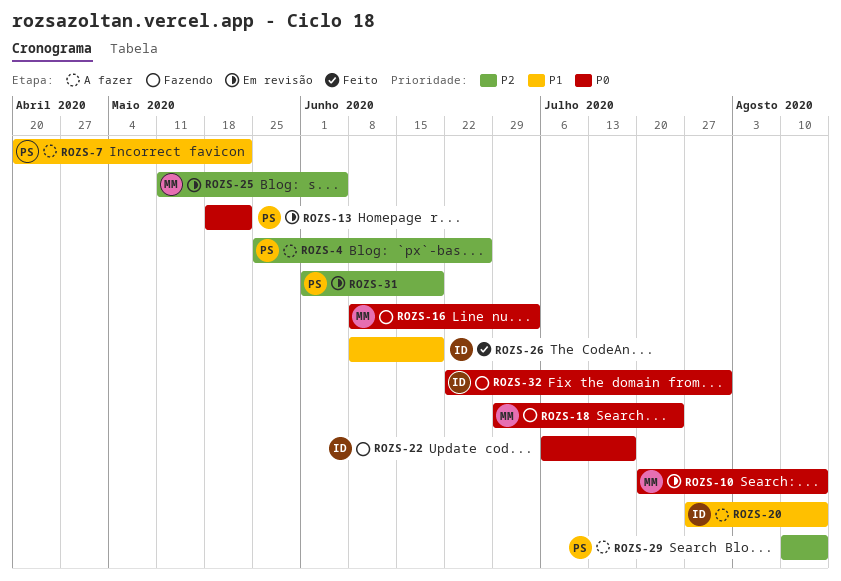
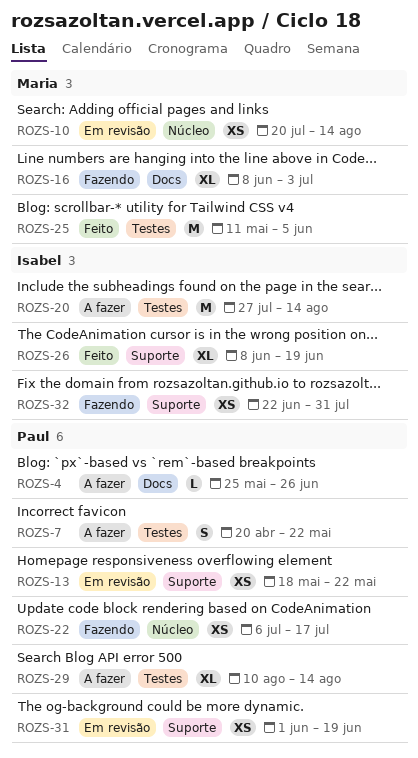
ROZS-18: present -> none
ROZS-22, owner: Isabel -> Paul
ROZS-25, status: Em revisão -> Feito

